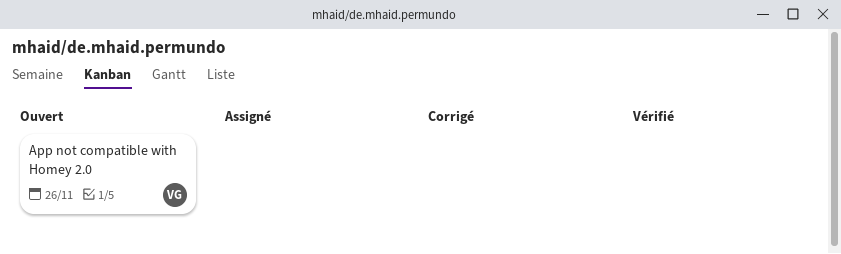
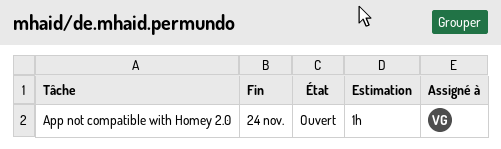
App not compatible with Homey 2.0, due: Nov 26 -> Nov 24

